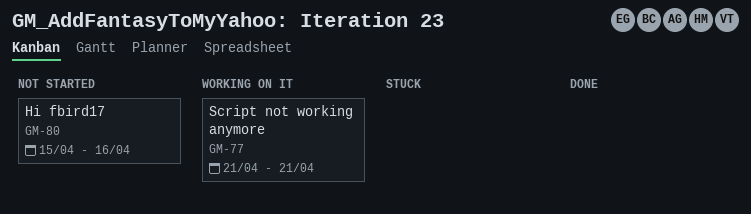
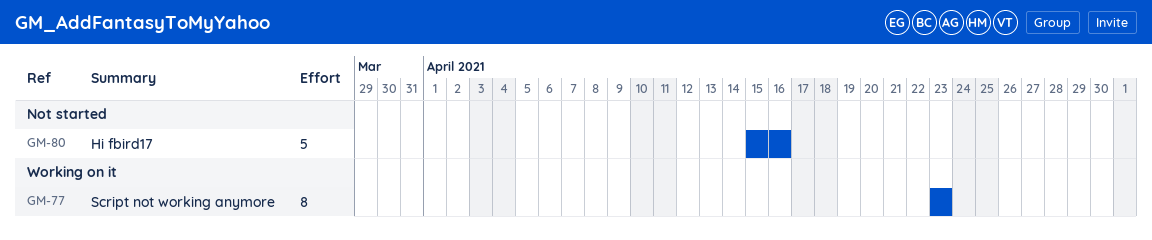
GM-77, start: Apr 21 -> Apr 23
GM-77, due: Apr 21 -> Apr 23

